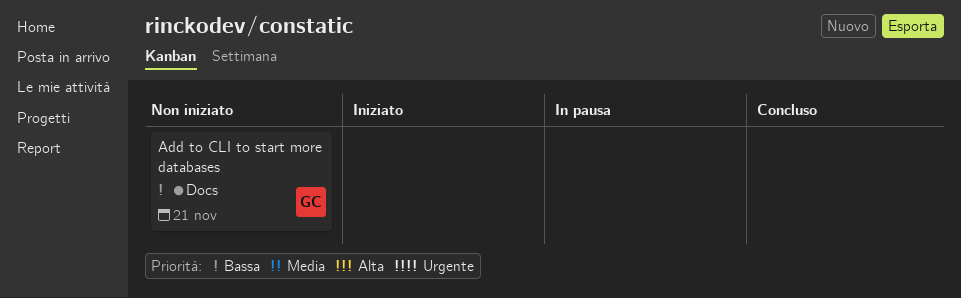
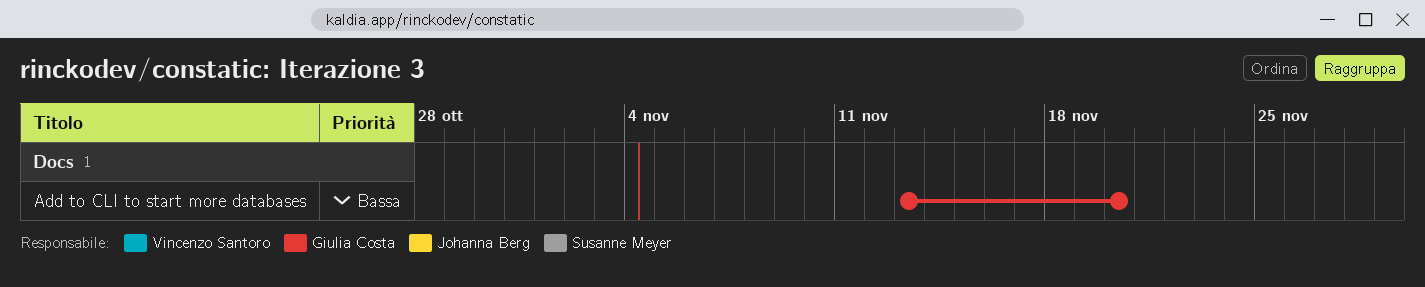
Add to CLI to start more databases, due: Nov 21 -> Nov 20

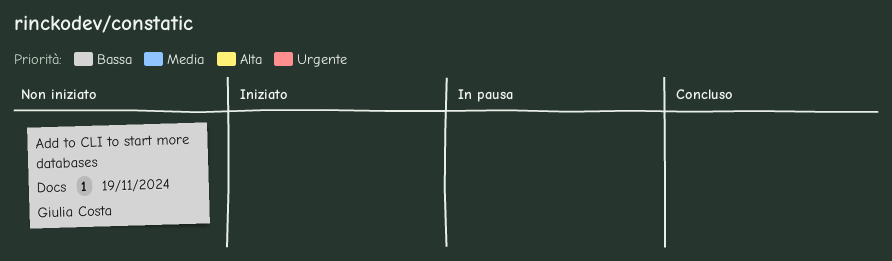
Add to CLI to start more databases, due: Nov 20 -> Nov 19

